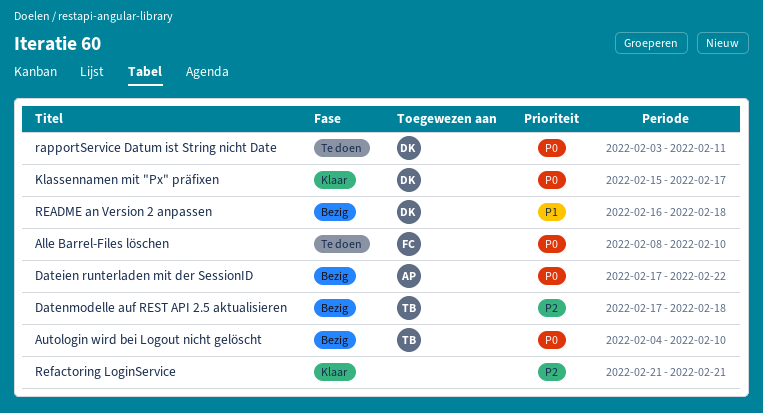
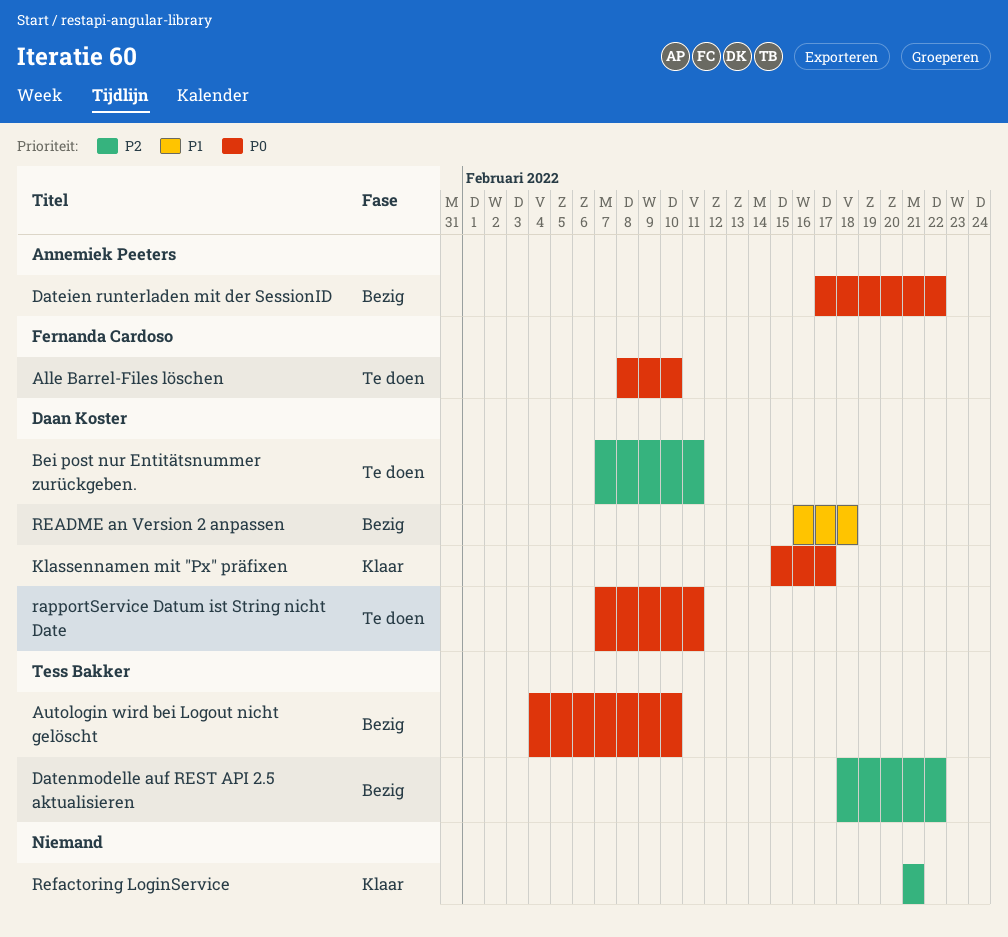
Bei post nur Entitätsnummer zurückgeben.: none -> present
Datenmodelle auf REST API 2.5 aktualisieren, start: Feb 17 -> Feb 18
Datenmodelle auf REST API 2.5 aktualisieren, due: Feb 18 -> Feb 22
rapportService Datum ist String nicht Date, start: Feb 3 -> Feb 7

